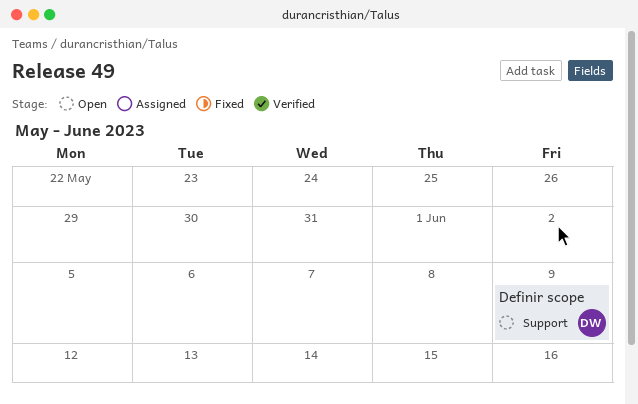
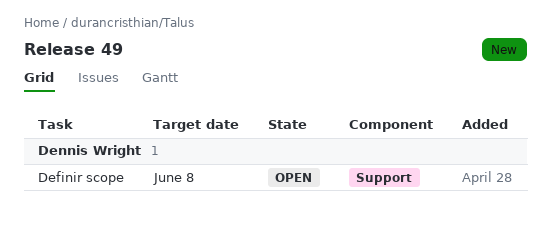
Definir scope, due: Jun 9 -> Jun 8

